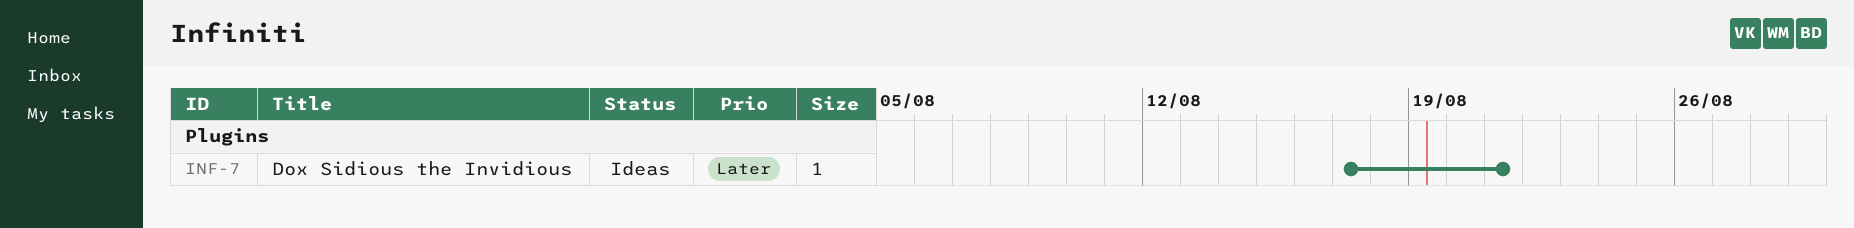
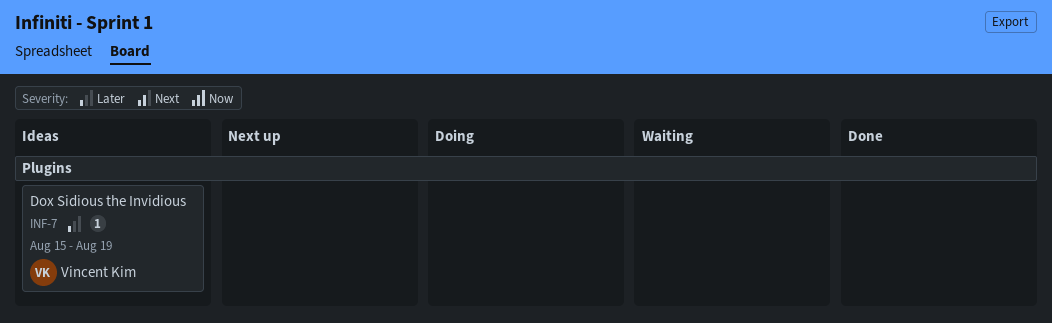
INF-7, start: Aug 17 -> Aug 15
INF-7, due: Aug 21 -> Aug 19

